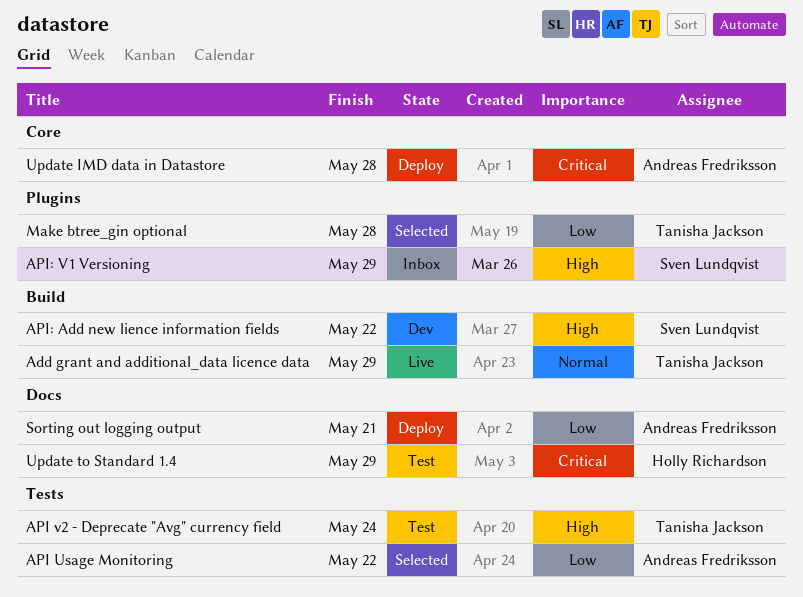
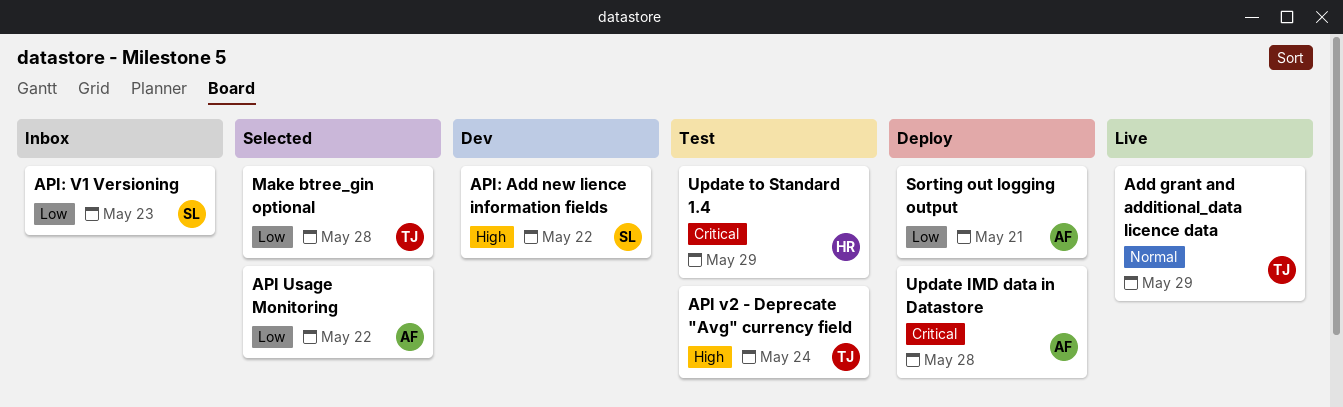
API: V1 Versioning, priority: High -> Low
API: V1 Versioning, due: May 29 -> May 23

